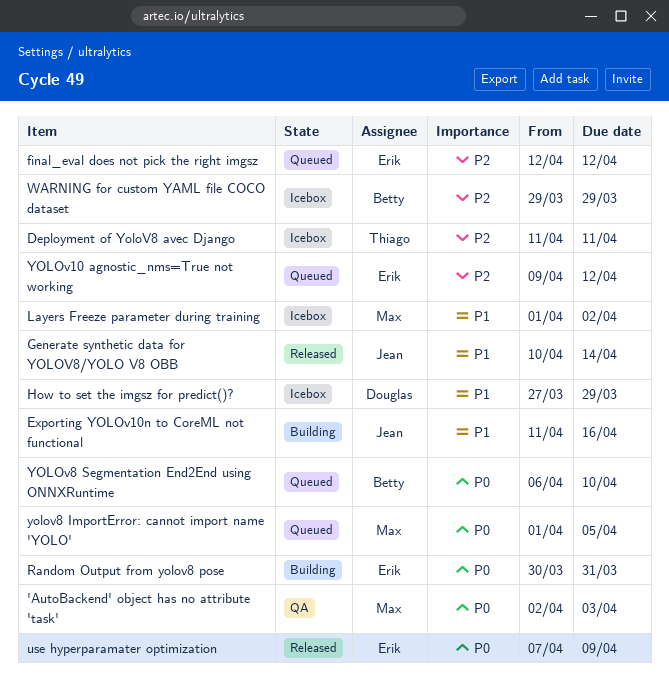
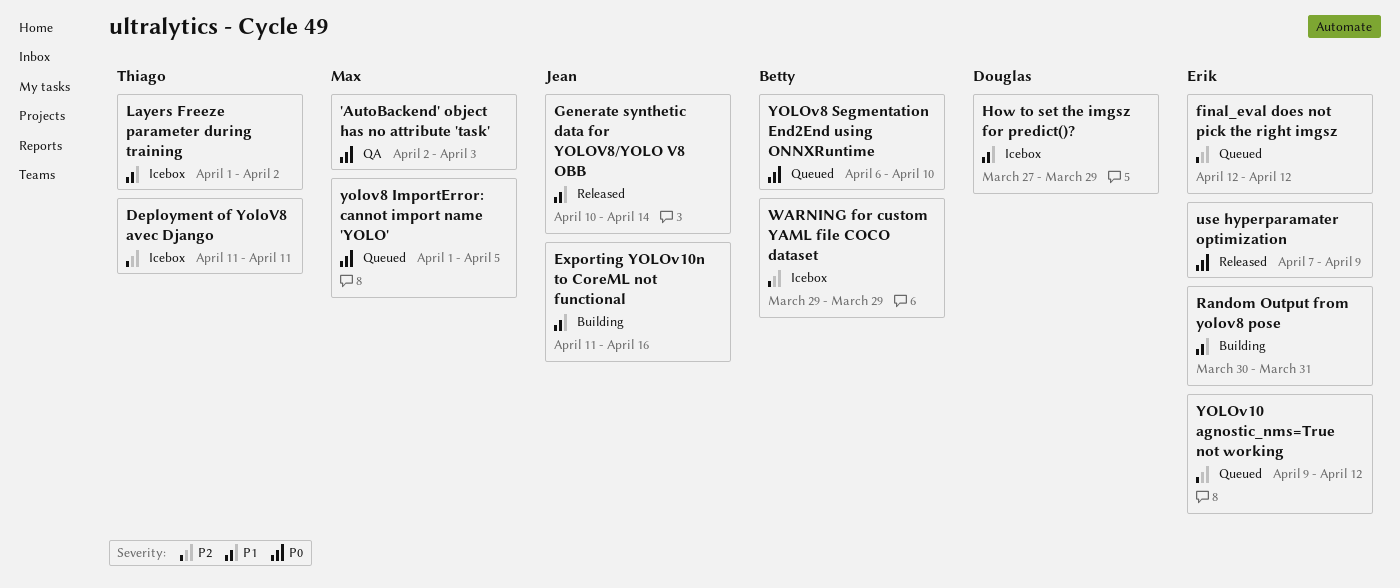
Layers Freeze parameter during training, owner: Max -> Thiago
Random Output from yolov8 pose, priority: P0 -> P1

